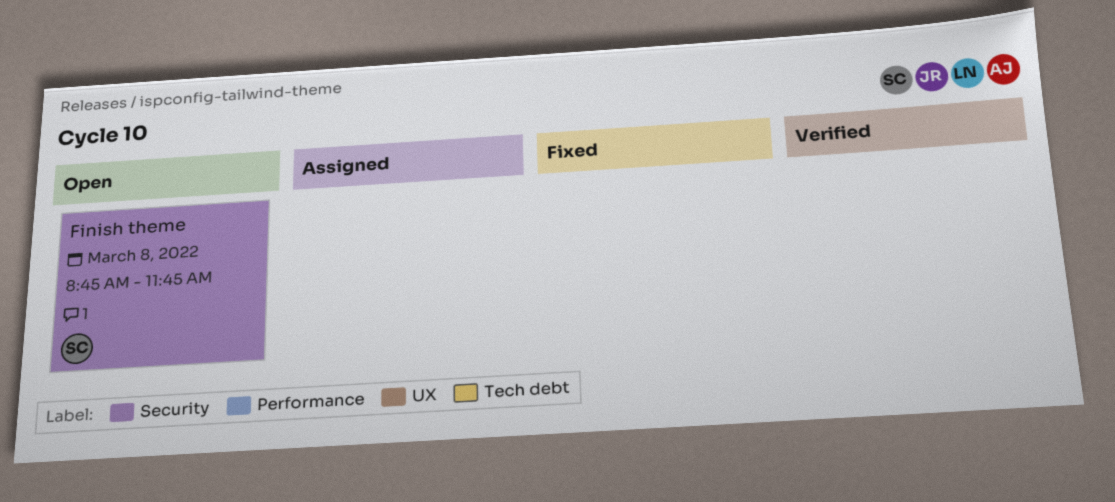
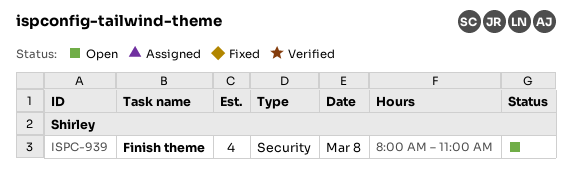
Finish theme, begins: 08:45 -> 08:00
Finish theme, ends: 11:45 -> 11:00

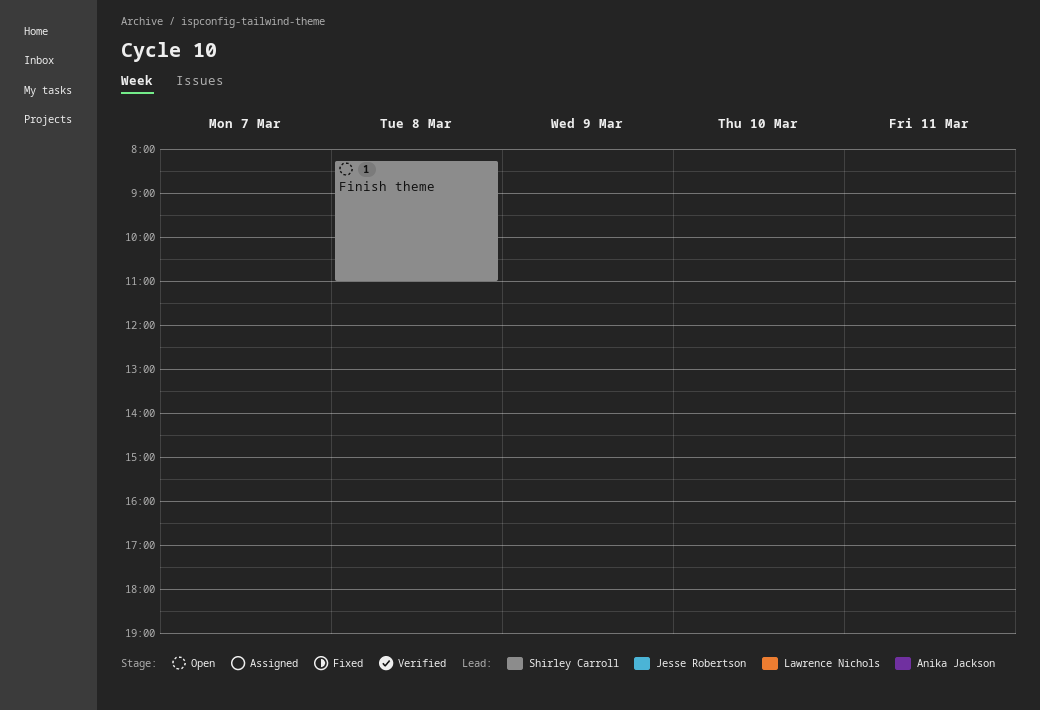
Finish theme, estimate: 4 -> 1
Finish theme, begins: 08:00 -> 08:15

